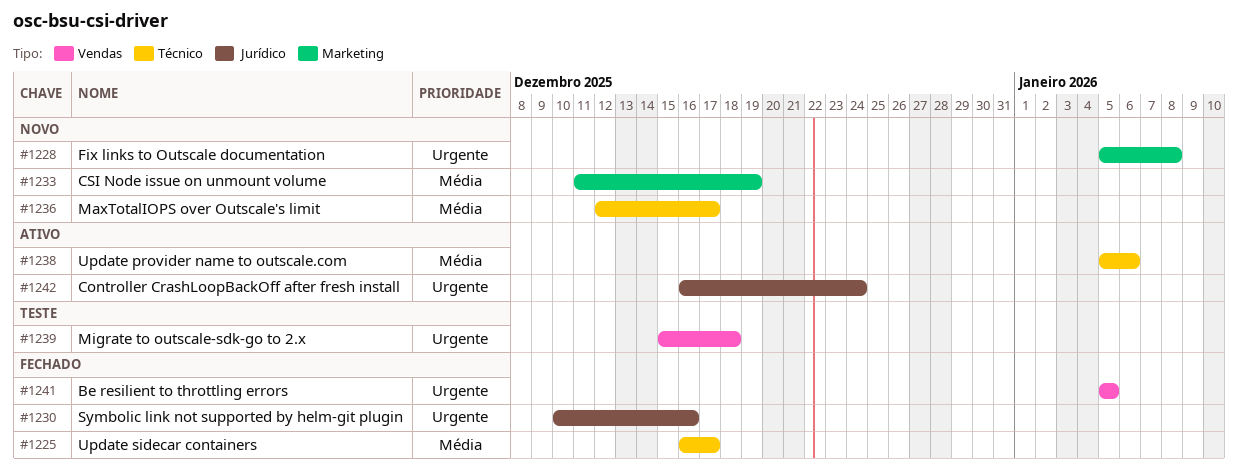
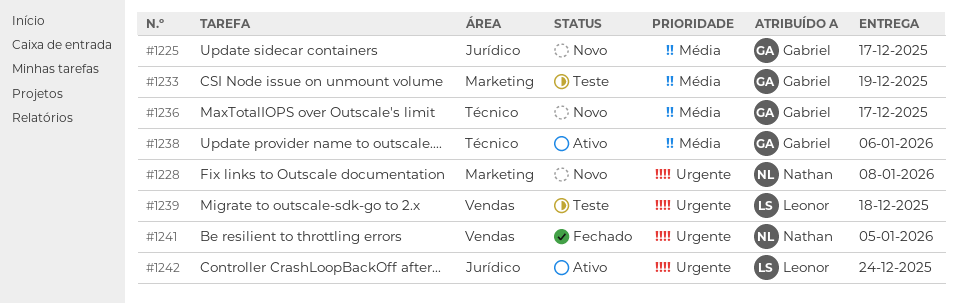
#1225, status: Fechado -> Novo
#1225, label: Técnico -> Jurídico
#1230: present -> none
#1233, status: Novo -> Teste

